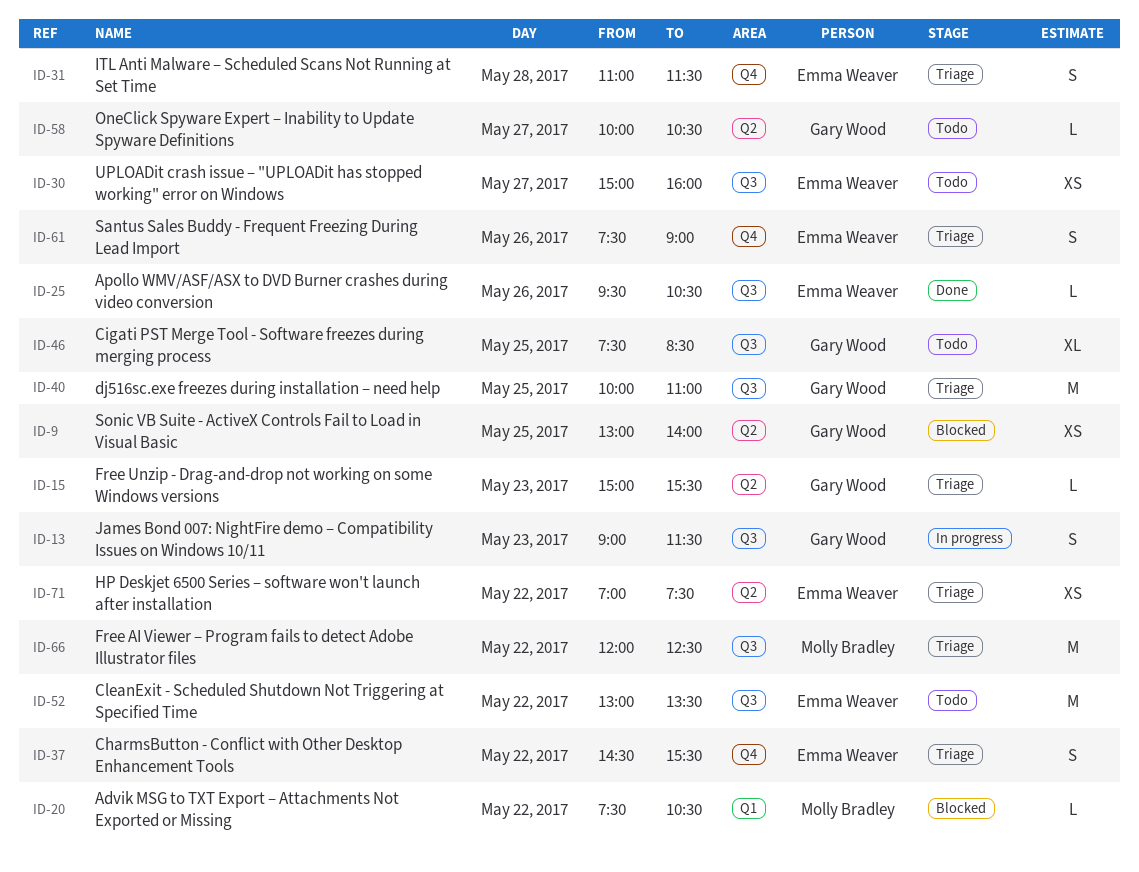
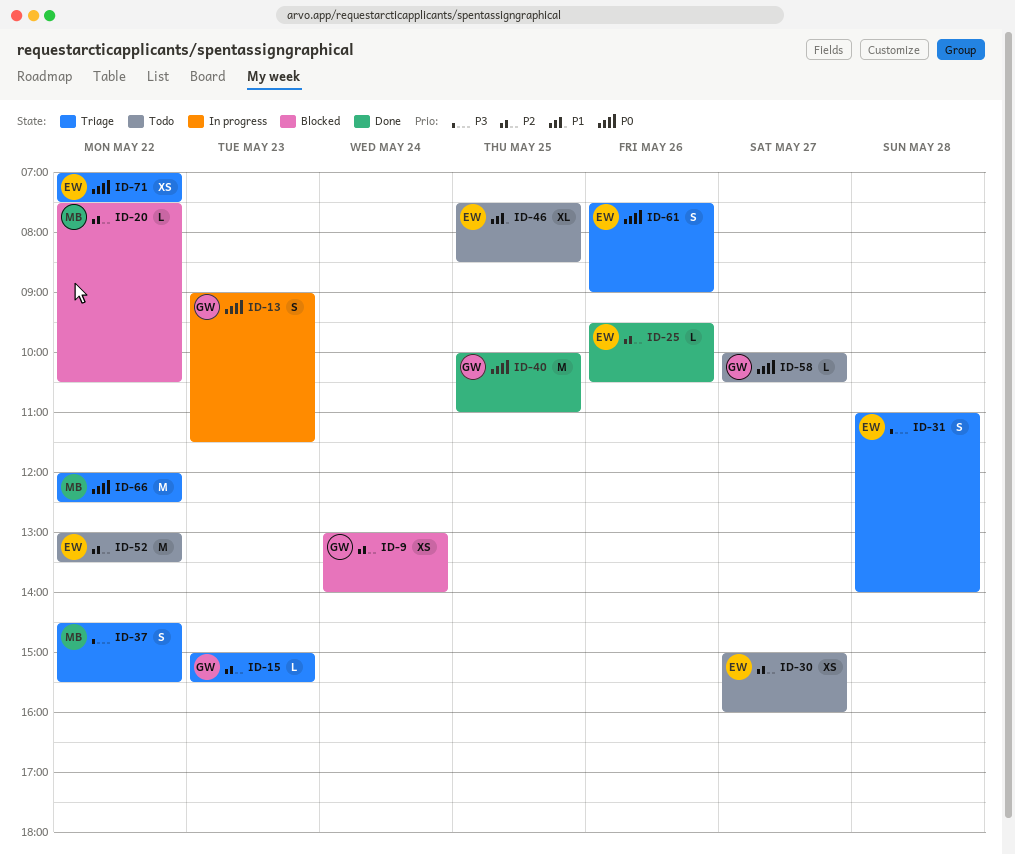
ID-9, day: May 25 -> May 24
ID-31, ends: 11:30 -> 14:00
ID-37, owner: Emma Weaver -> Molly Bradley
ID-40, status: Triage -> Done
ID-46, owner: Gary Wood -> Emma Weaver

